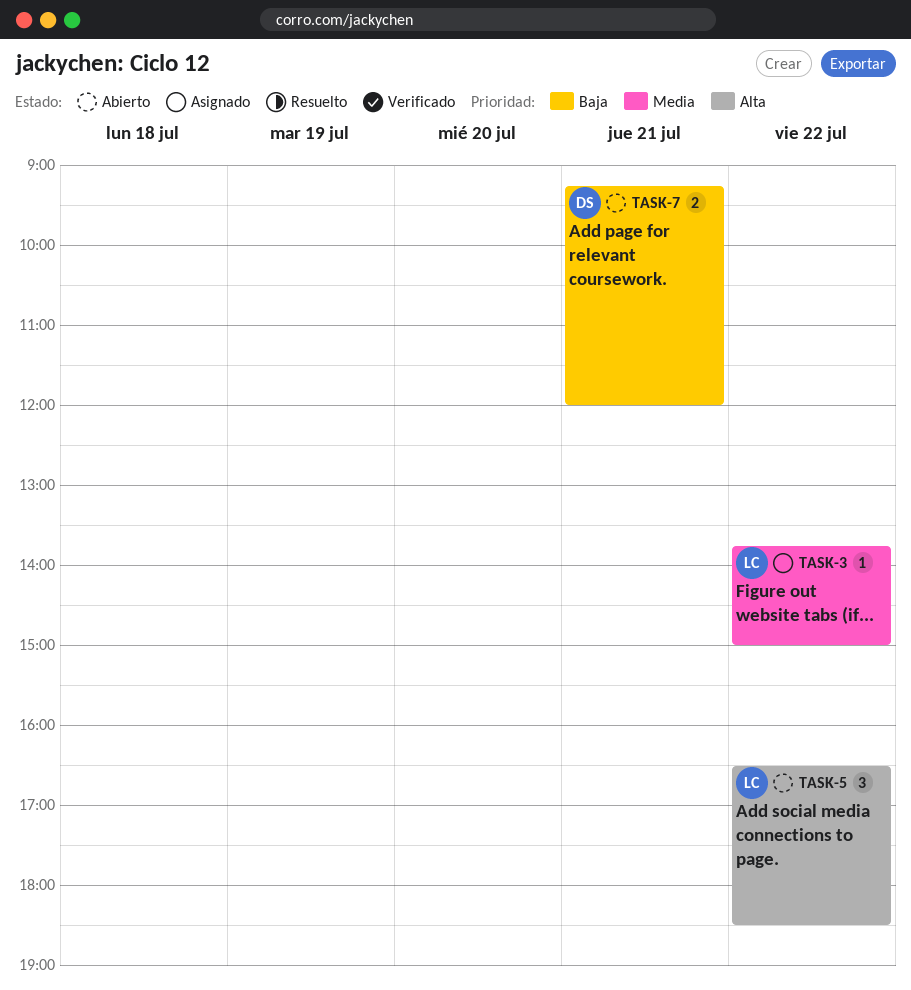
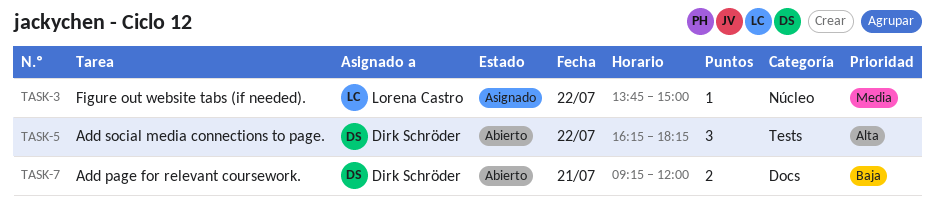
TASK-5, owner: Lorena Castro -> Dirk Schröder
TASK-5, begins: 16:30 -> 16:15
TASK-5, ends: 18:30 -> 18:15

